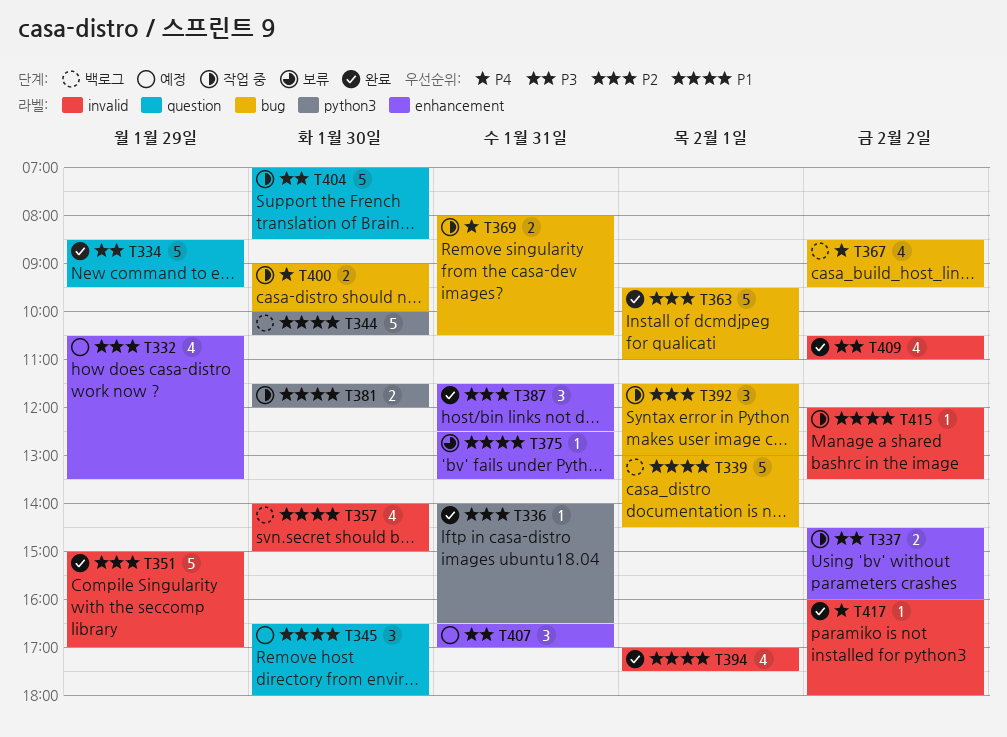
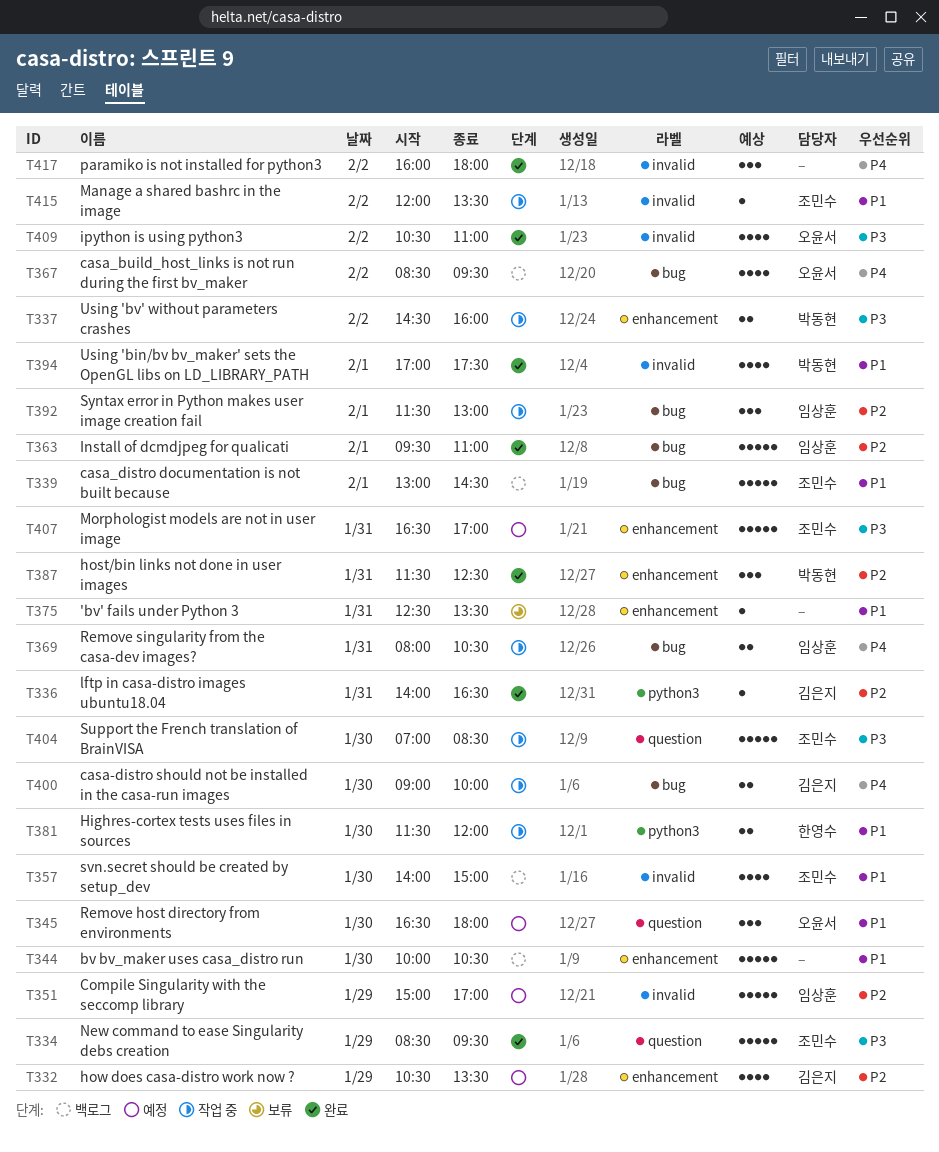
T344, label: python3 -> enhancement
T351, status: 완료 -> 예정
T407, estimate: 3 -> 5
T417, estimate: 1 -> 3

